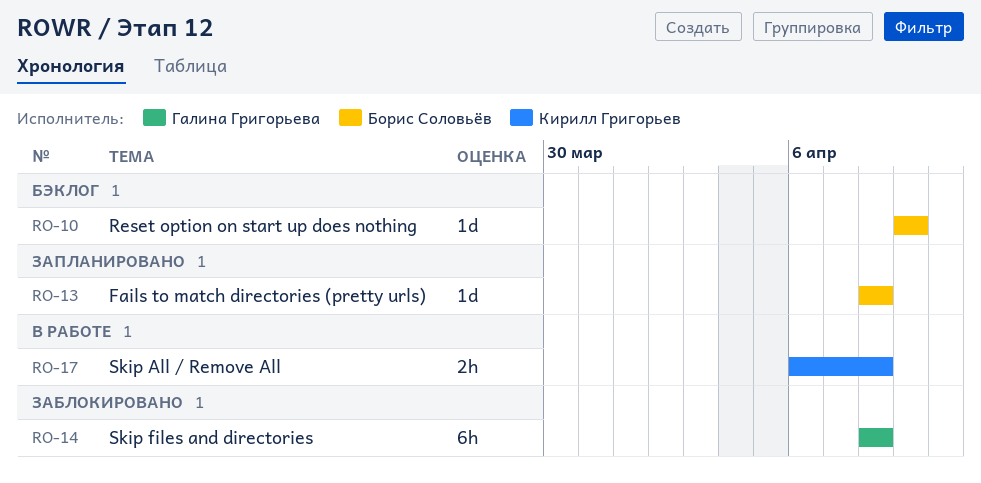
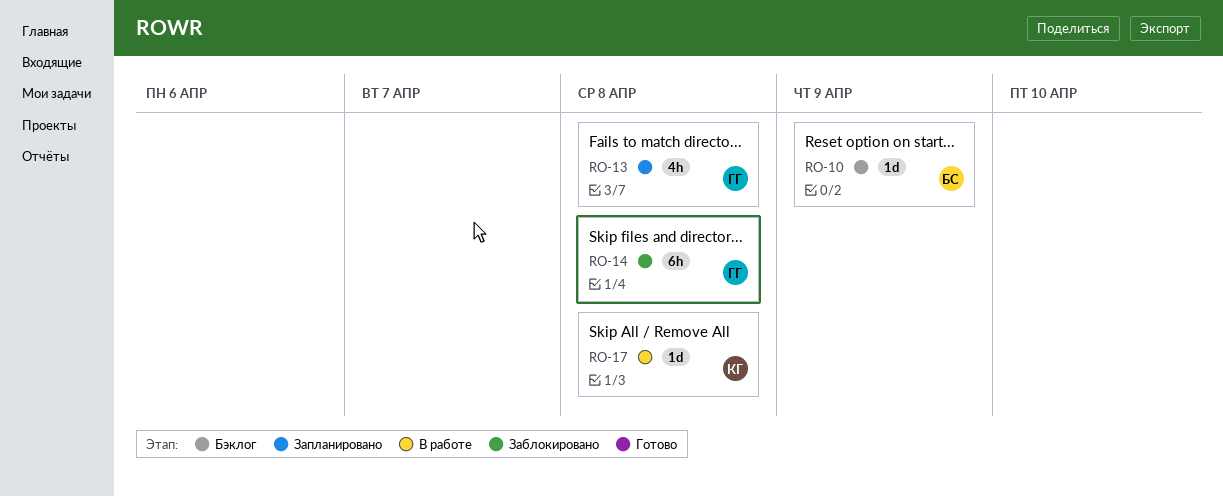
RO-13, owner: Борис Соловьёв -> Галина Григорьева
RO-13, estimate: 1d -> 4h
RO-17, estimate: 2h -> 1d

